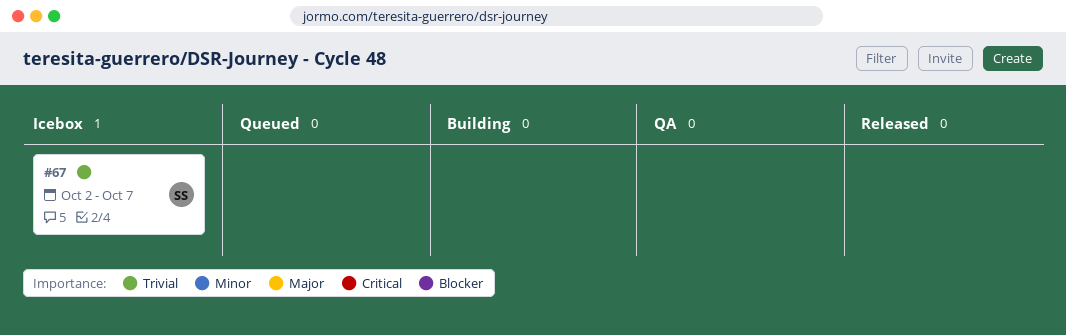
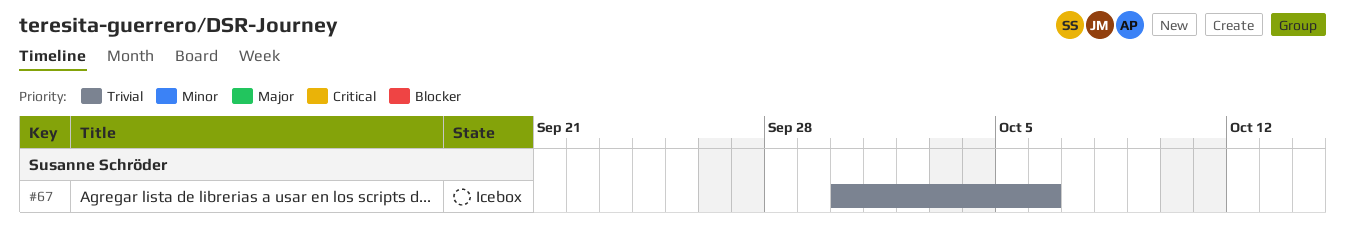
#67, start: Oct 2 -> Sep 30
#67, due: Oct 7 -> Oct 6

